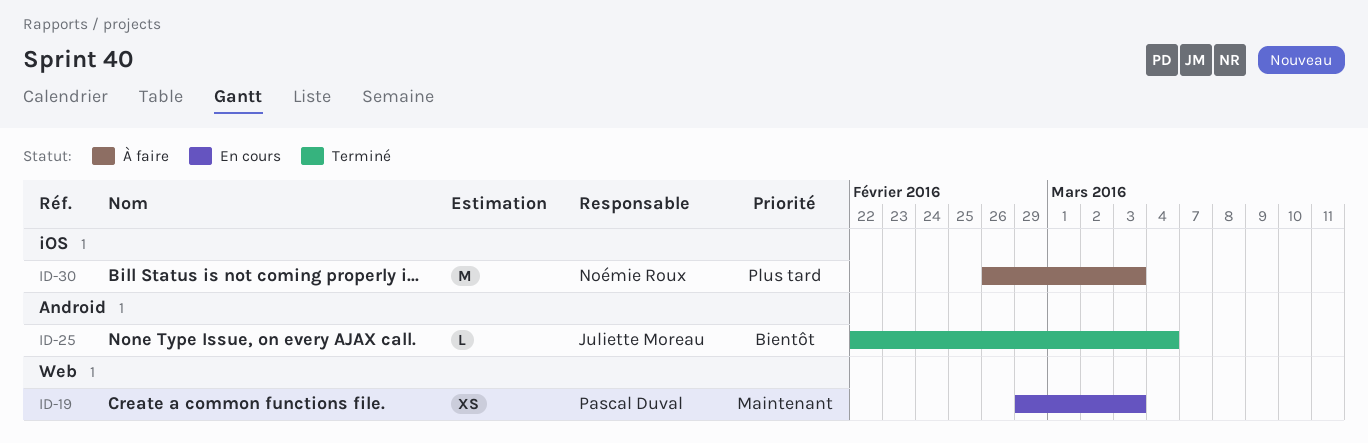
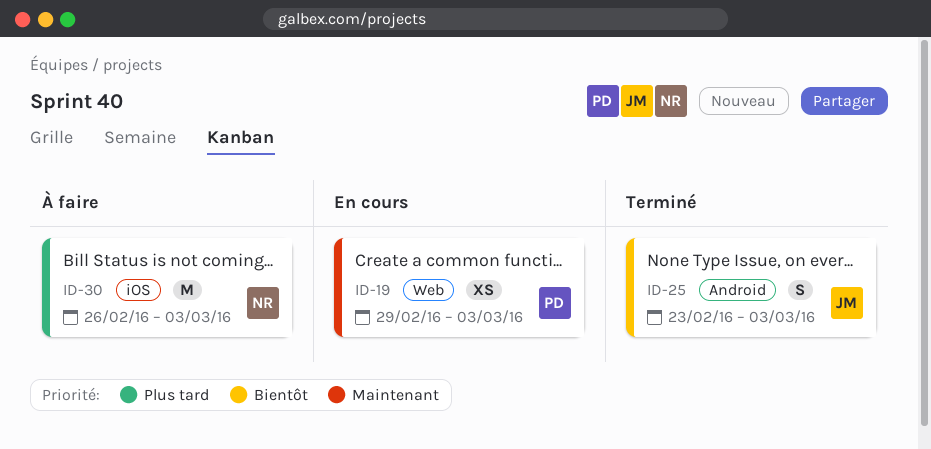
ID-25, estimate: L -> S
ID-25, start: Feb 22 -> Feb 23
ID-25, due: Mar 4 -> Mar 3

